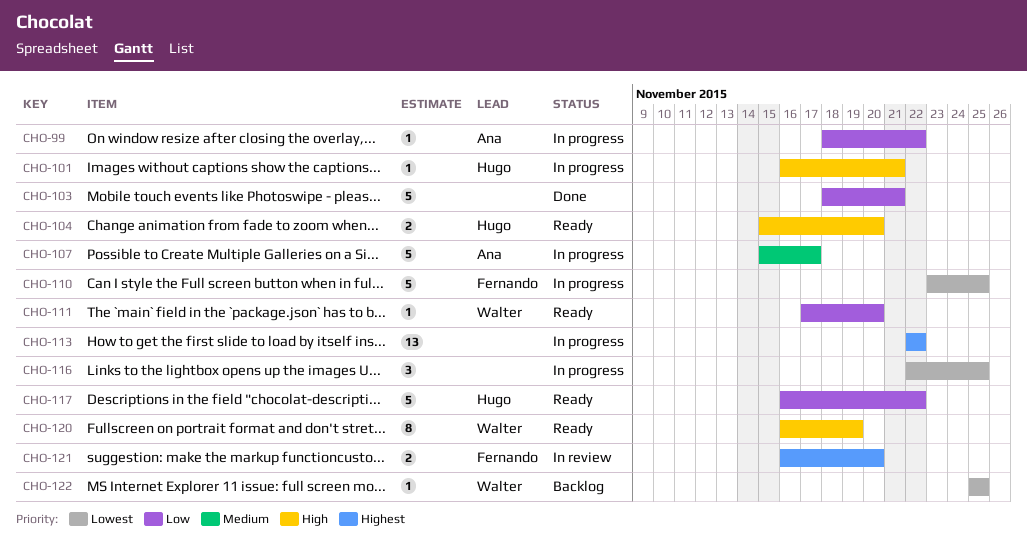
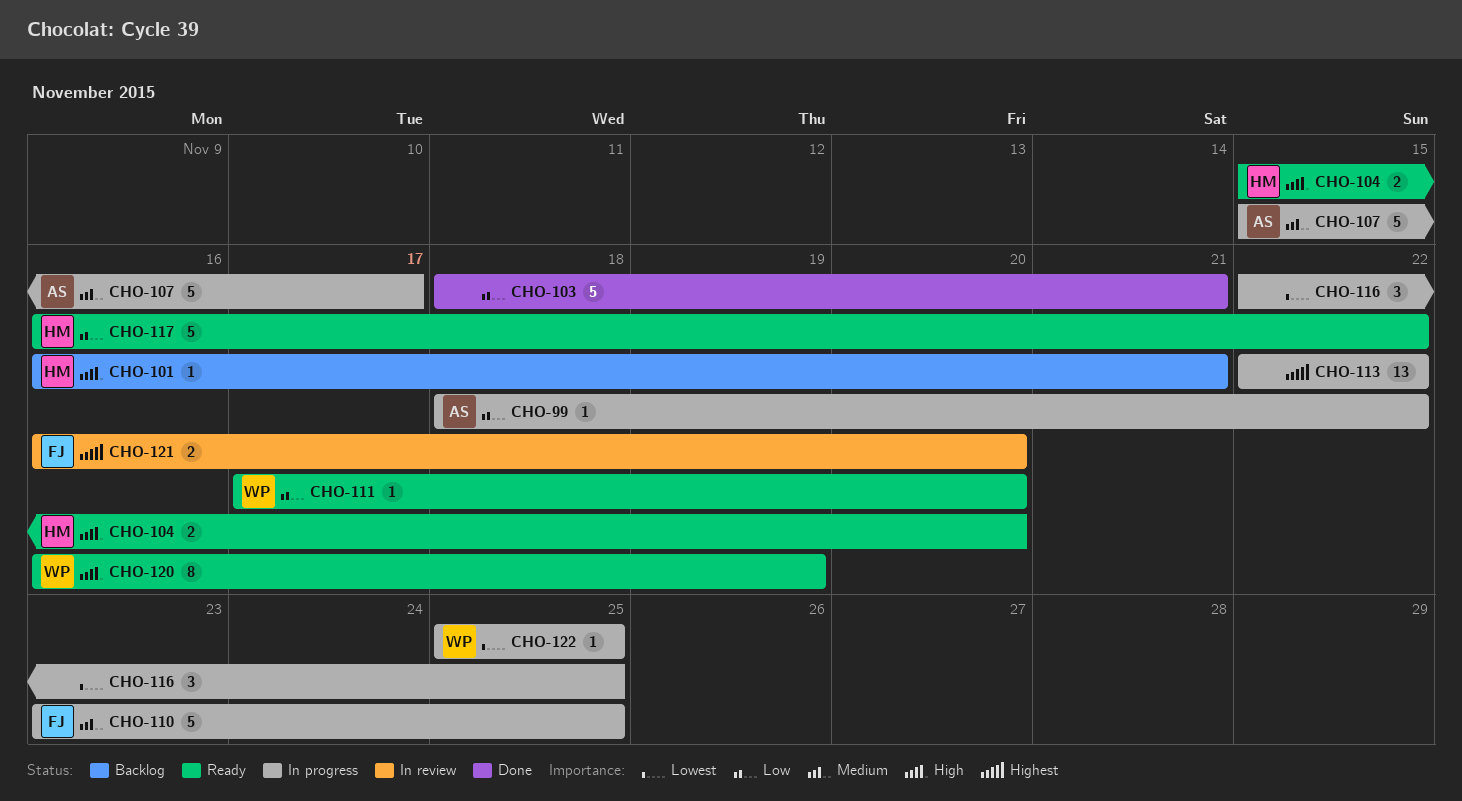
CHO-101, status: In progress -> Backlog
CHO-110, priority: Lowest -> Medium
CHO-122, status: Backlog -> In progress

